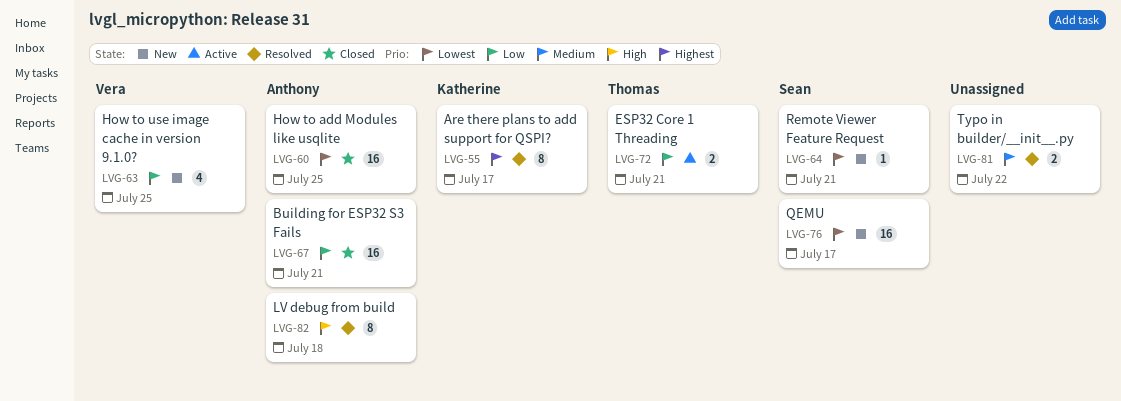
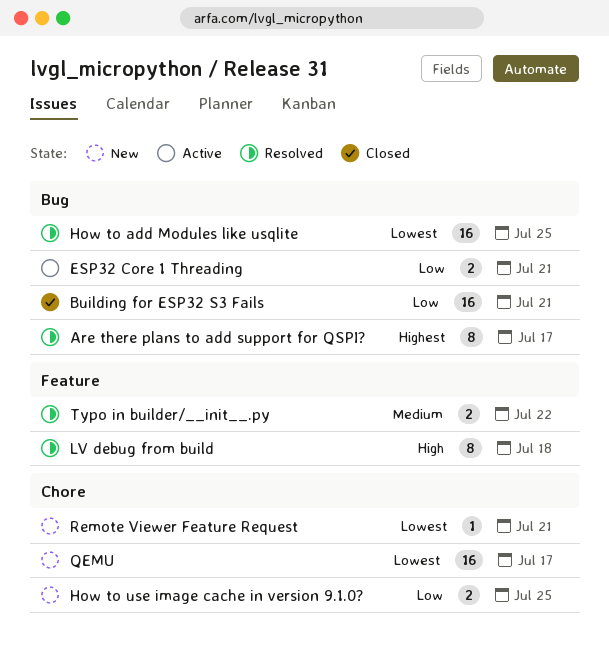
How to add Modules like usqlite, status: Closed -> Resolved
How to use image cache in version 9.1.0?, estimate: 4 -> 2

